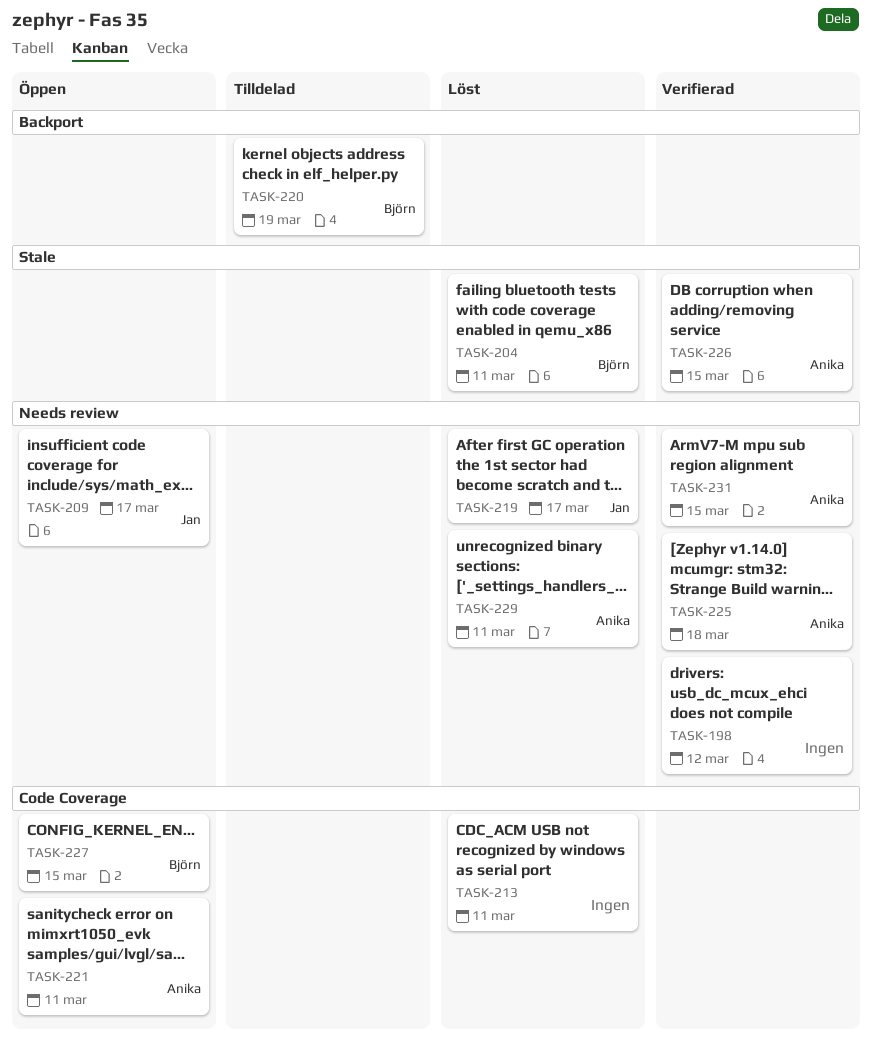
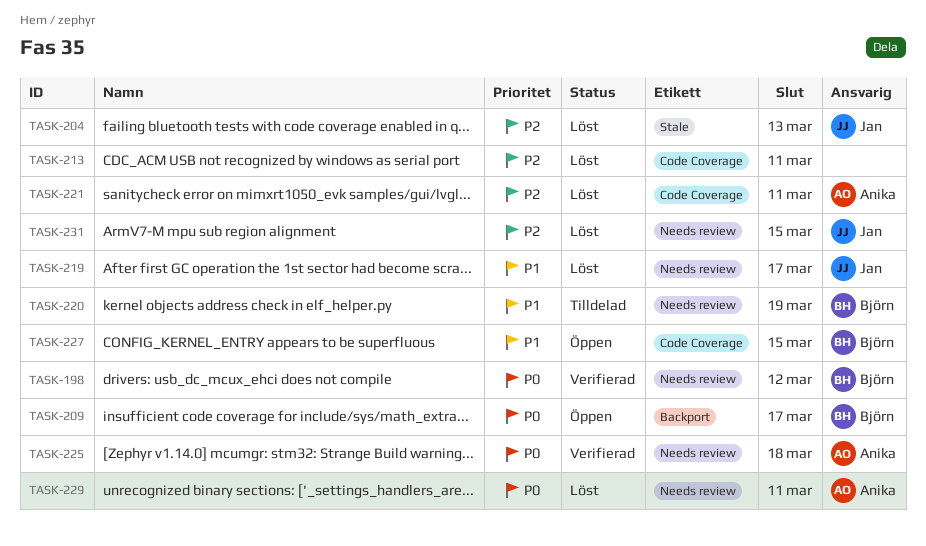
TASK-198, owner: none -> Björn
TASK-204, owner: Björn -> Jan
TASK-204, due: Mar 11 -> Mar 13
TASK-209, owner: Jan -> Björn
TASK-209, label: Needs review -> Backport
TASK-220, label: Backport -> Needs review
TASK-221, status: Öppen -> Löst
TASK-226: present -> none
TASK-231, status: Verifierad -> Löst
TASK-231, owner: Anika -> Jan

